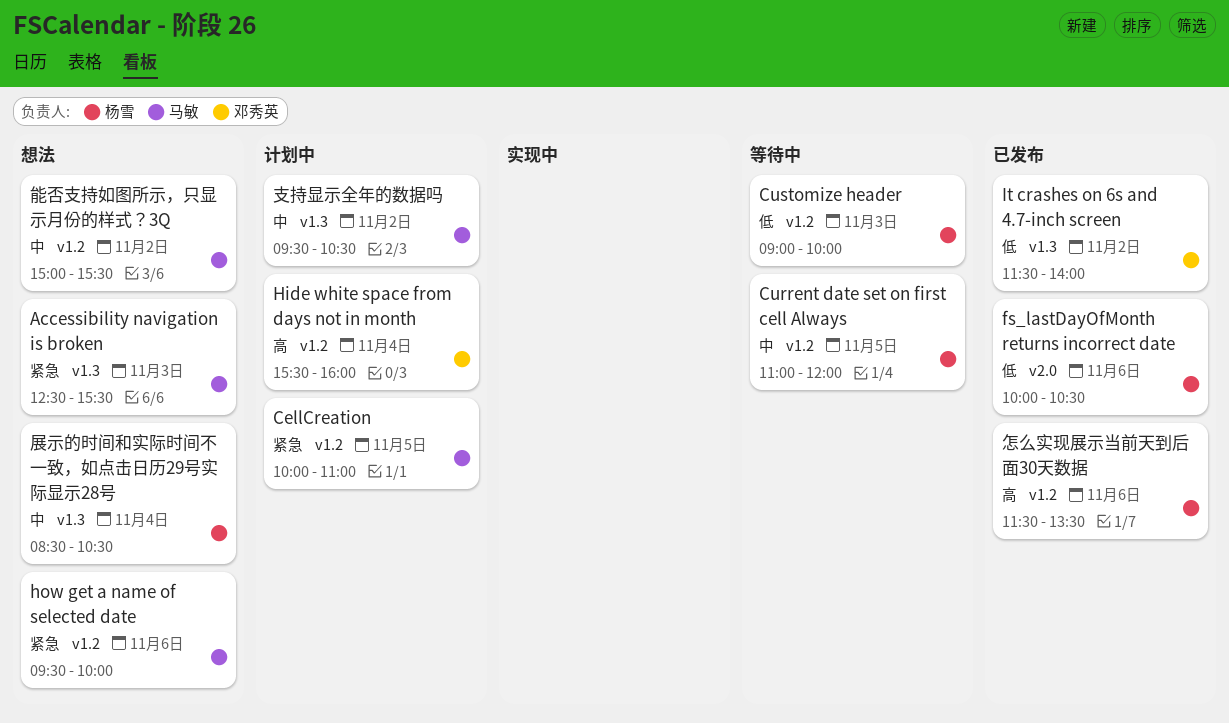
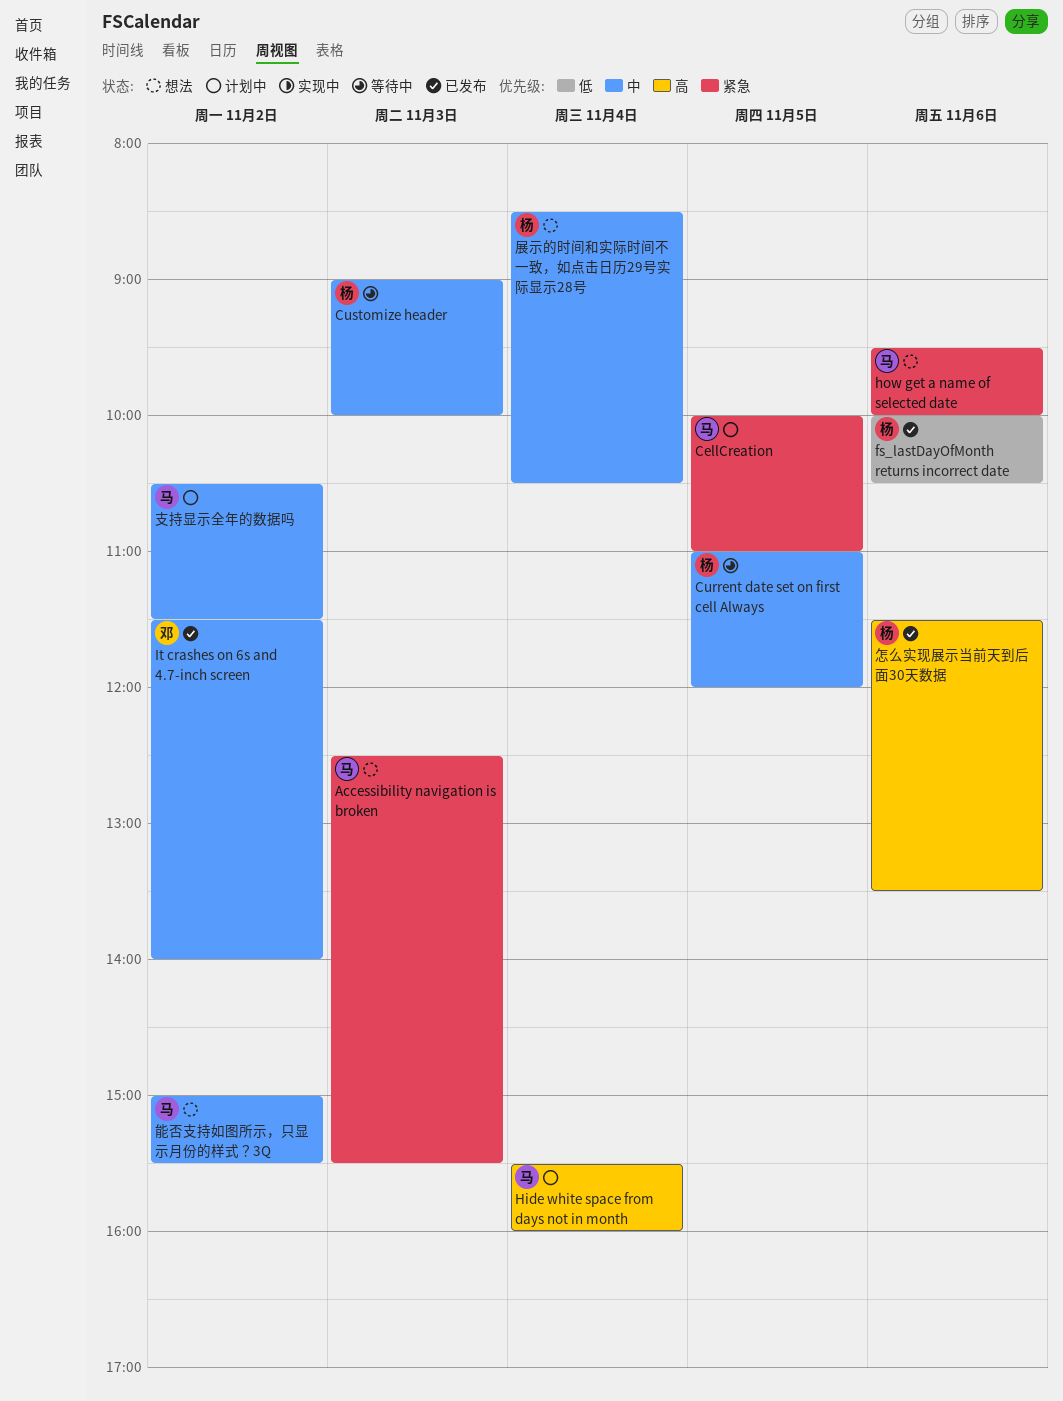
Customize header, priority: 低 -> 中
Hide white space from days not in month, owner: 邓秀英 -> 马敏
It crashes on 6s and 4.7-inch screen, priority: 低 -> 中
支持显示全年的数据吗, begins: 09:30 -> 10:30
支持显示全年的数据吗, ends: 10:30 -> 11:30

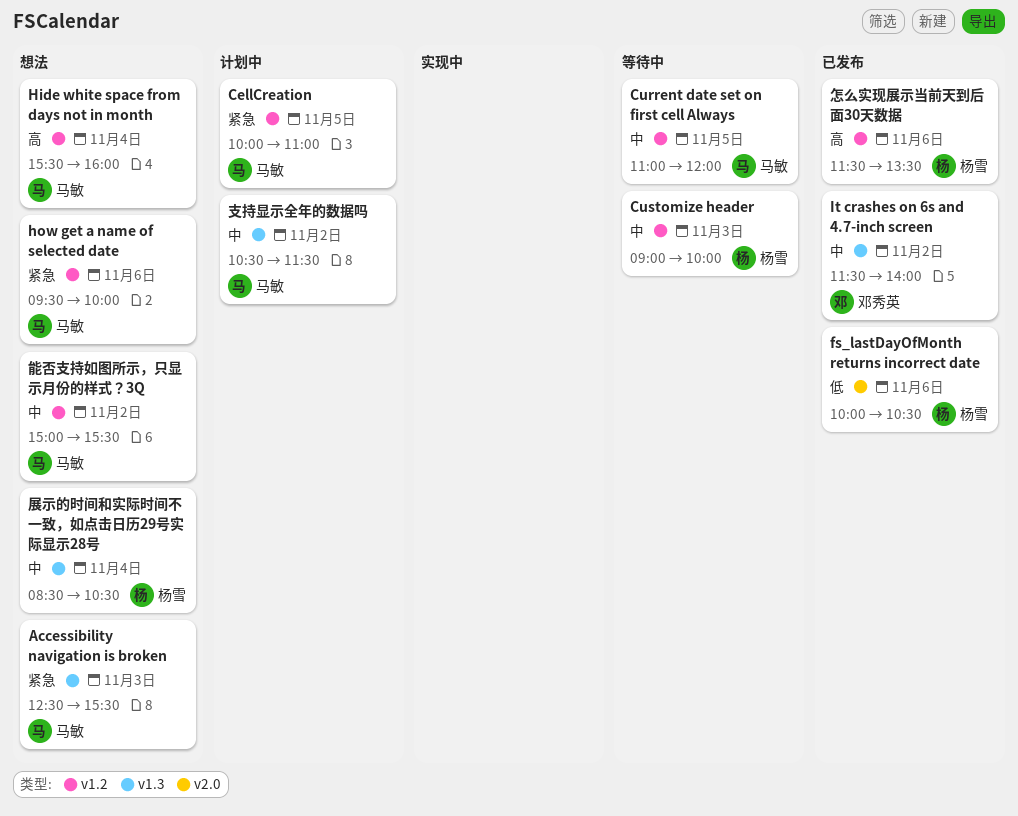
Current date set on first cell Always, owner: 杨雪 -> 马敏
Hide white space from days not in month, status: 计划中 -> 想法

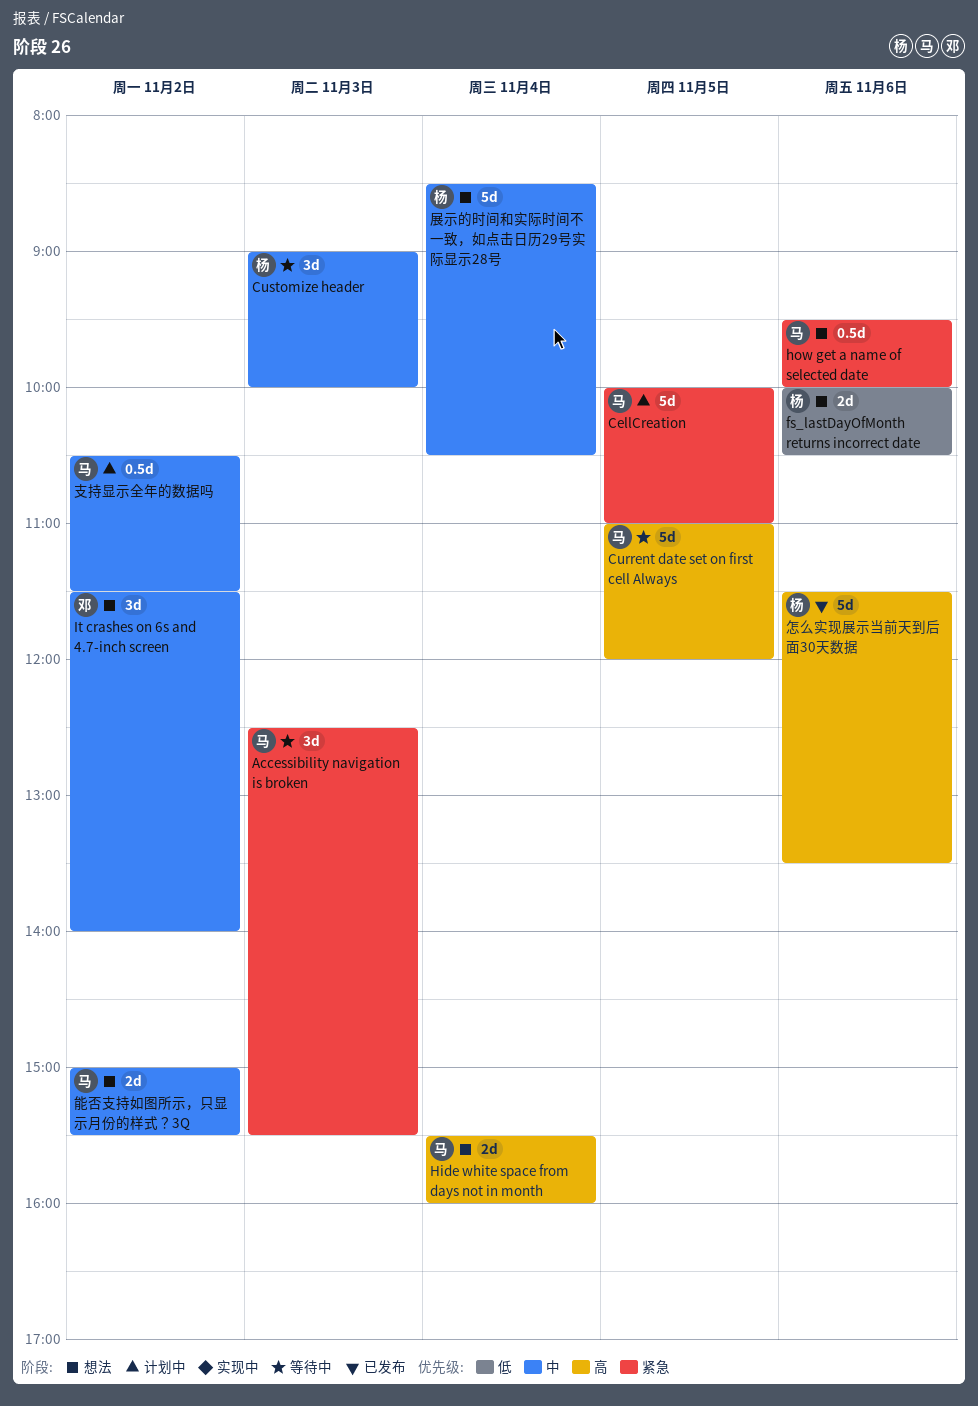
Accessibility navigation is broken, status: 想法 -> 等待中
Current date set on first cell Always, priority: 中 -> 高
fs_lastDayOfMonth returns incorrect date, status: 已发布 -> 想法
It crashes on 6s and 4.7-inch screen, status: 已发布 -> 想法

